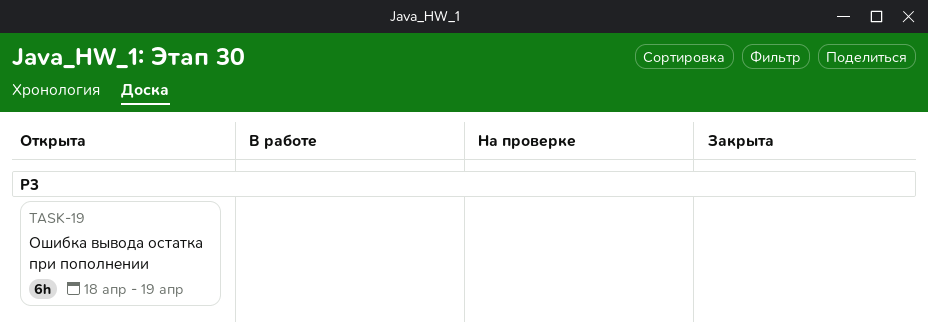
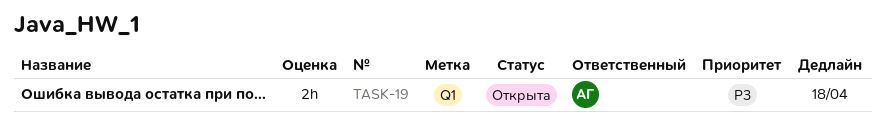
TASK-19, estimate: 6h -> 2h
TASK-19, due: Apr 19 -> Apr 18

